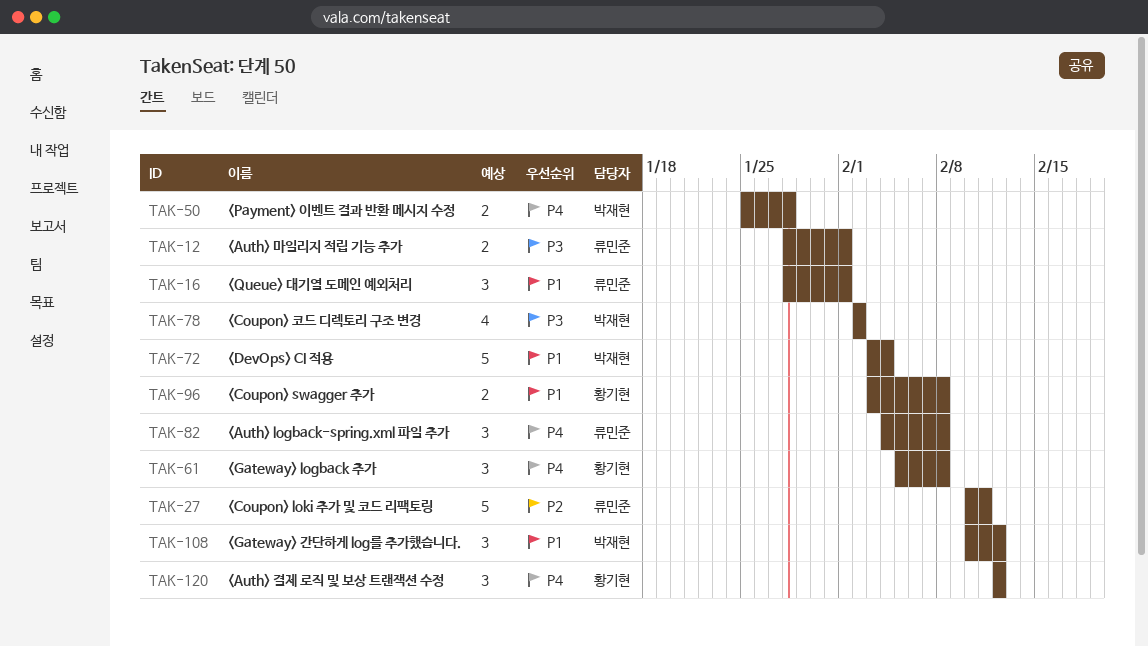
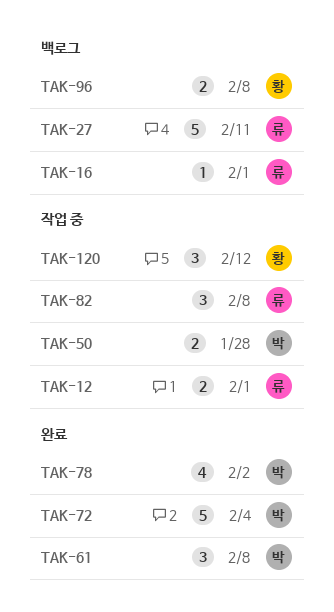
TAK-16, estimate: 3 -> 1
TAK-61, owner: 황기현 -> 박재현
TAK-108: present -> none

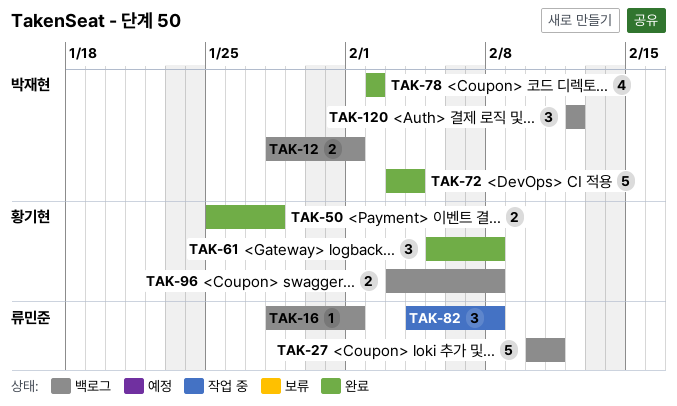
TAK-12, status: 작업 중 -> 백로그
TAK-12, owner: 류민준 -> 박재현
TAK-50, status: 작업 중 -> 완료
TAK-50, owner: 박재현 -> 황기현
TAK-61, owner: 박재현 -> 황기현
TAK-120, status: 작업 중 -> 백로그
TAK-120, owner: 황기현 -> 박재현

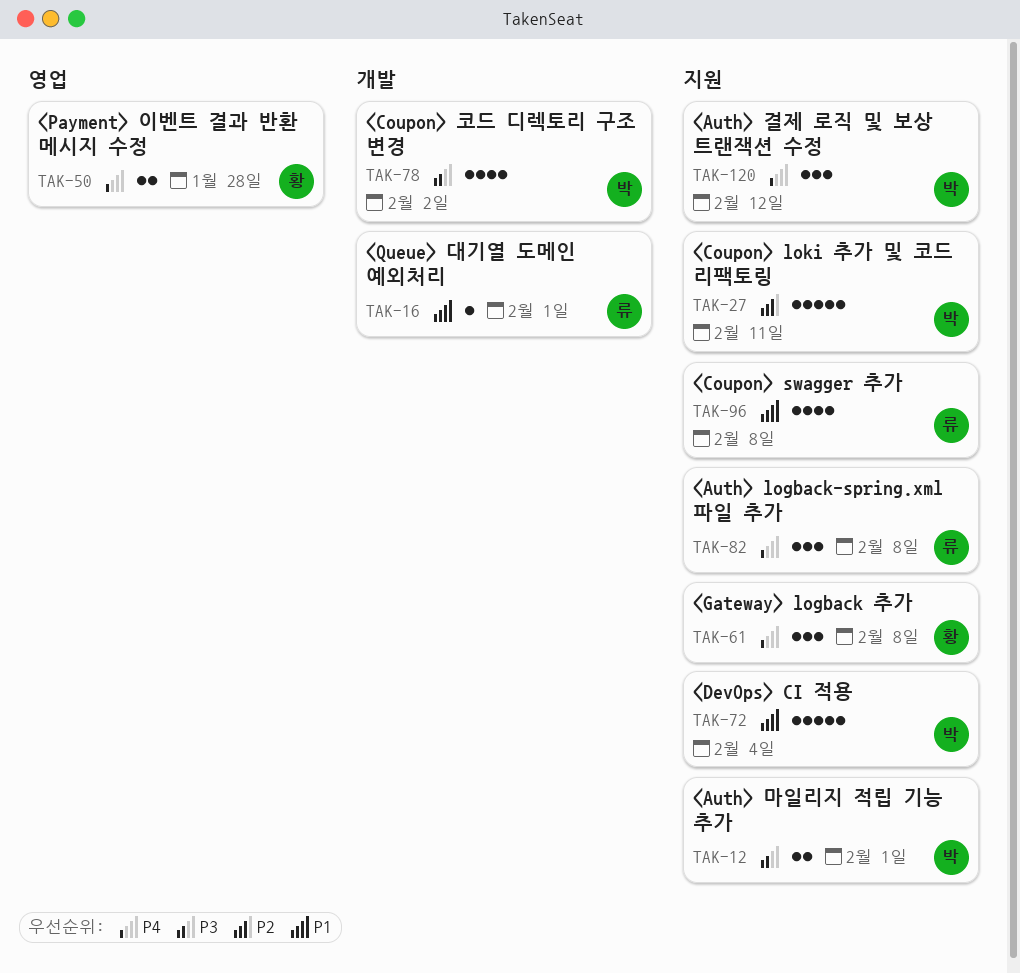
TAK-27, owner: 류민준 -> 박재현
TAK-96, owner: 황기현 -> 류민준
TAK-96, estimate: 2 -> 4

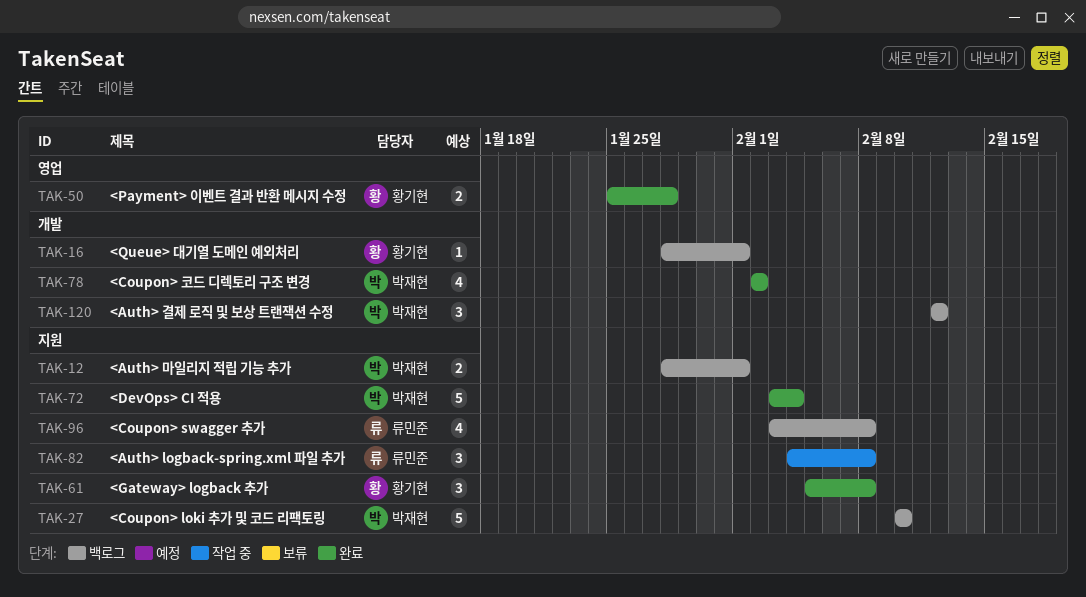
TAK-16, owner: 류민준 -> 황기현
TAK-27, due: Feb 11 -> Feb 10
TAK-120, label: 지원 -> 개발

